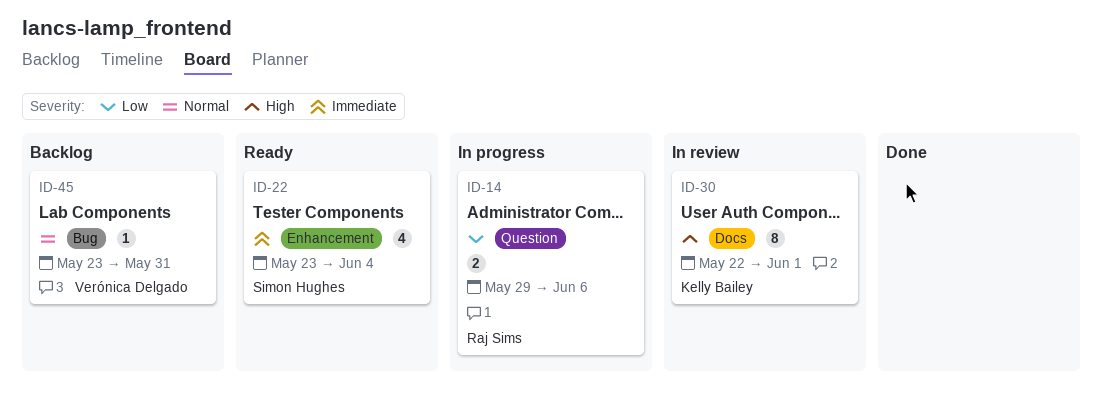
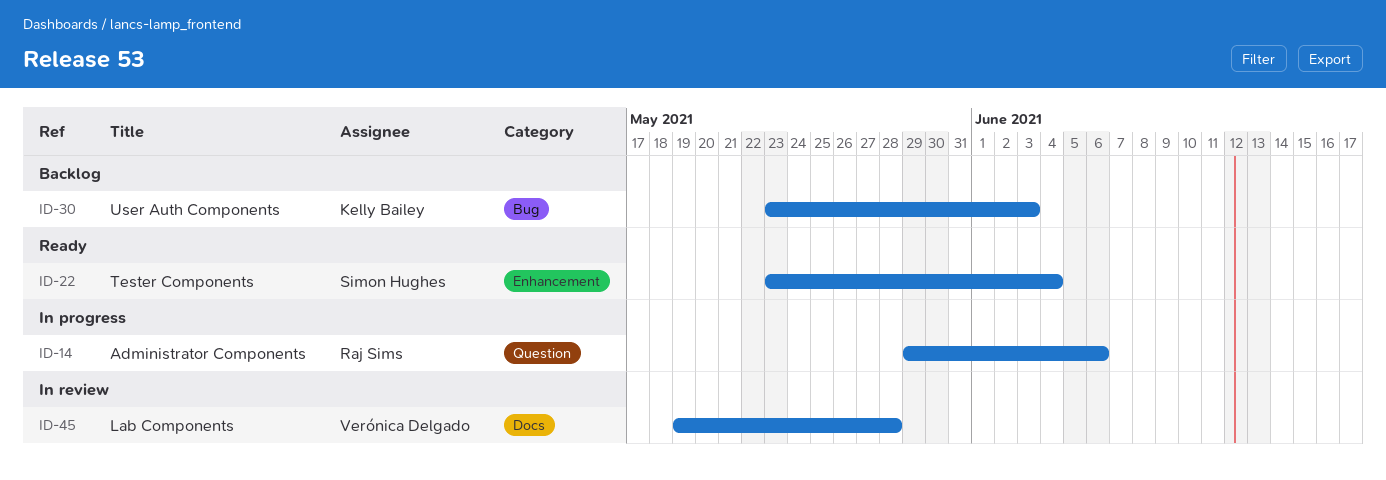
ID-30, status: In review -> Backlog
ID-30, label: Docs -> Bug
ID-30, start: May 22 -> May 23
ID-30, due: Jun 1 -> Jun 3
ID-45, status: Backlog -> In review
ID-45, label: Bug -> Docs
ID-45, start: May 23 -> May 19
ID-45, due: May 31 -> May 28

